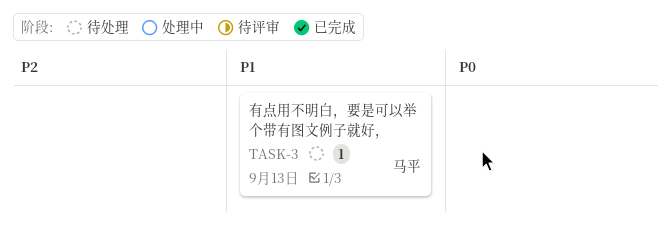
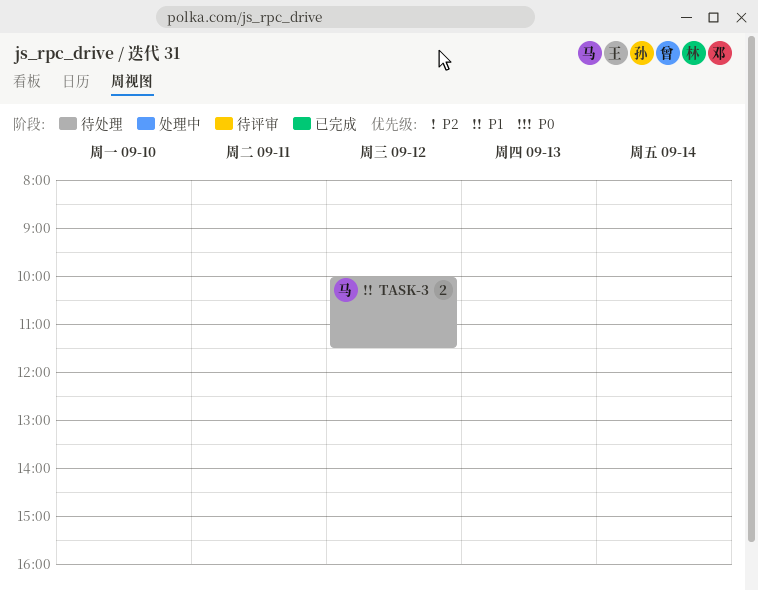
TASK-3, estimate: 1 -> 2
TASK-3, day: Sep 13 -> Sep 12

